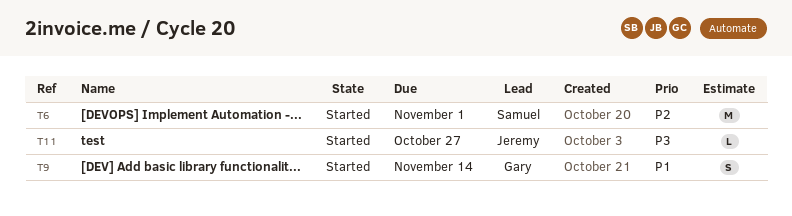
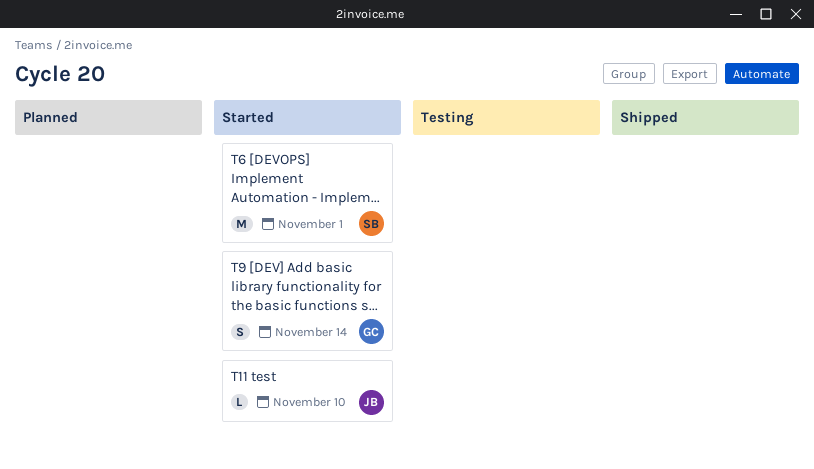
T11, due: Oct 27 -> Nov 10

